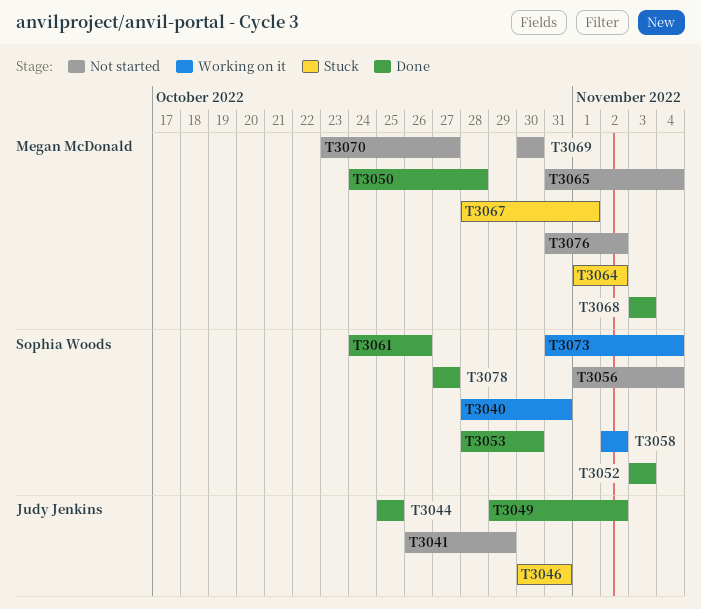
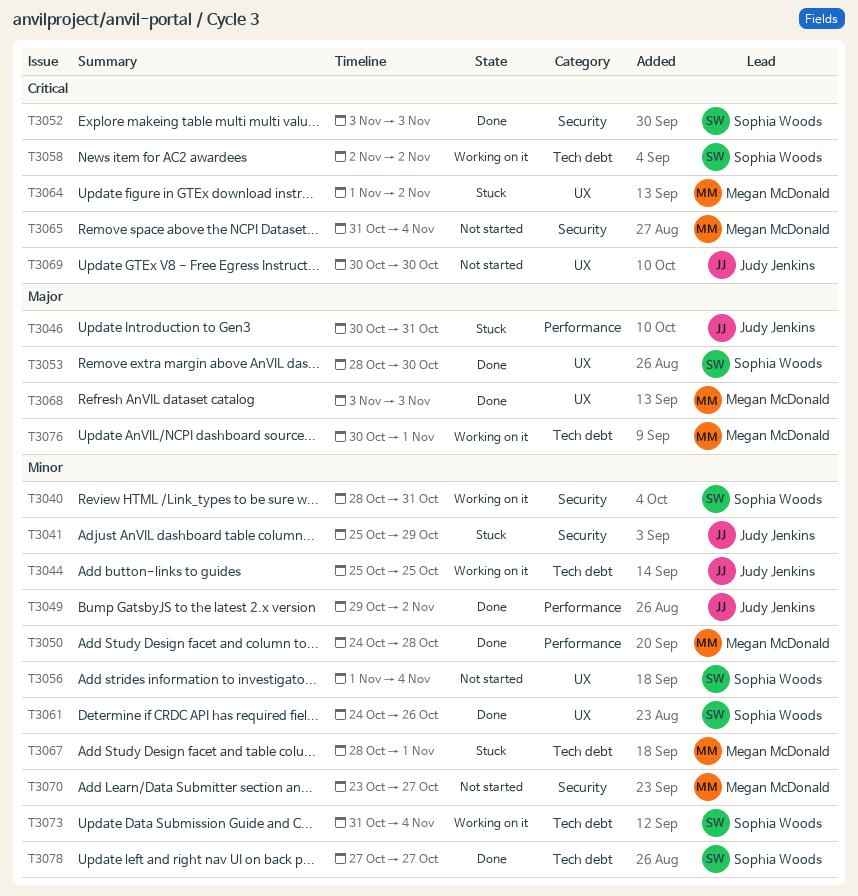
T3041, status: Not started -> Stuck
T3041, start: Oct 26 -> Oct 25
T3044, status: Done -> Working on it
T3069, owner: Megan McDonald -> Judy Jenkins
T3076, status: Not started -> Working on it
T3076, start: Oct 31 -> Oct 30
T3076, due: Nov 2 -> Nov 1

